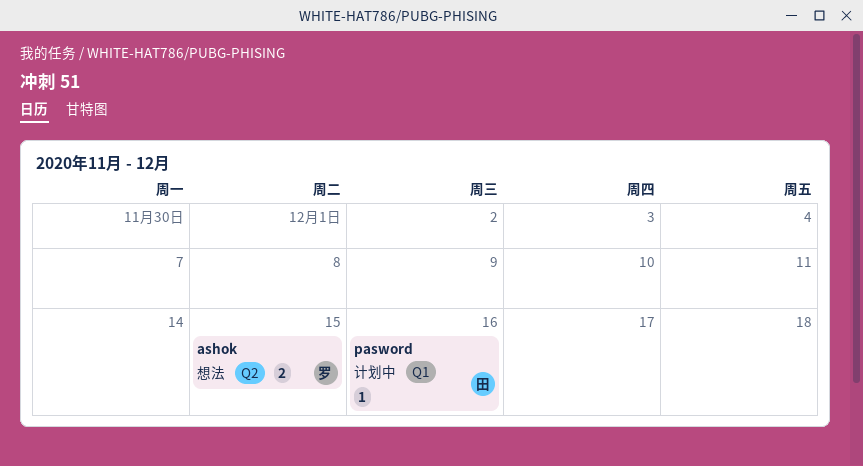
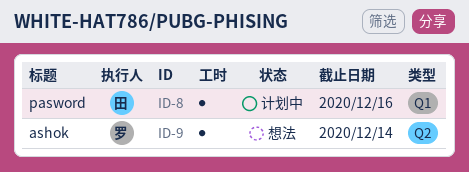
ashok, estimate: 2 -> 1
ashok, due: Dec 15 -> Dec 14

